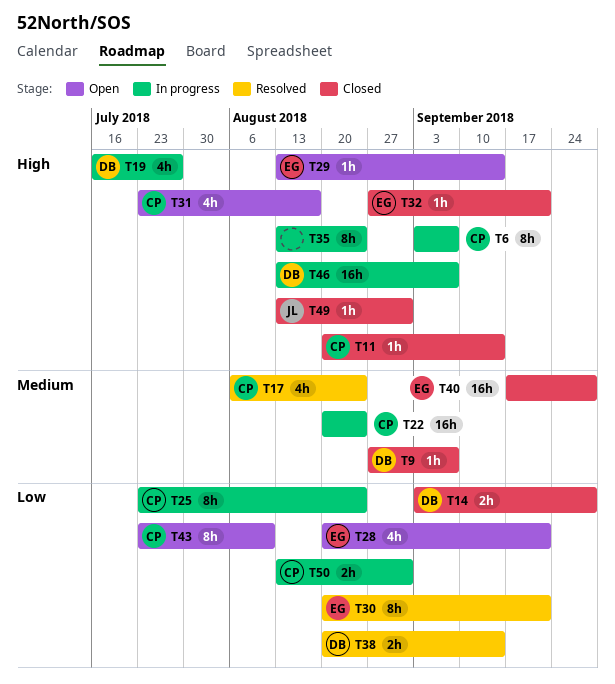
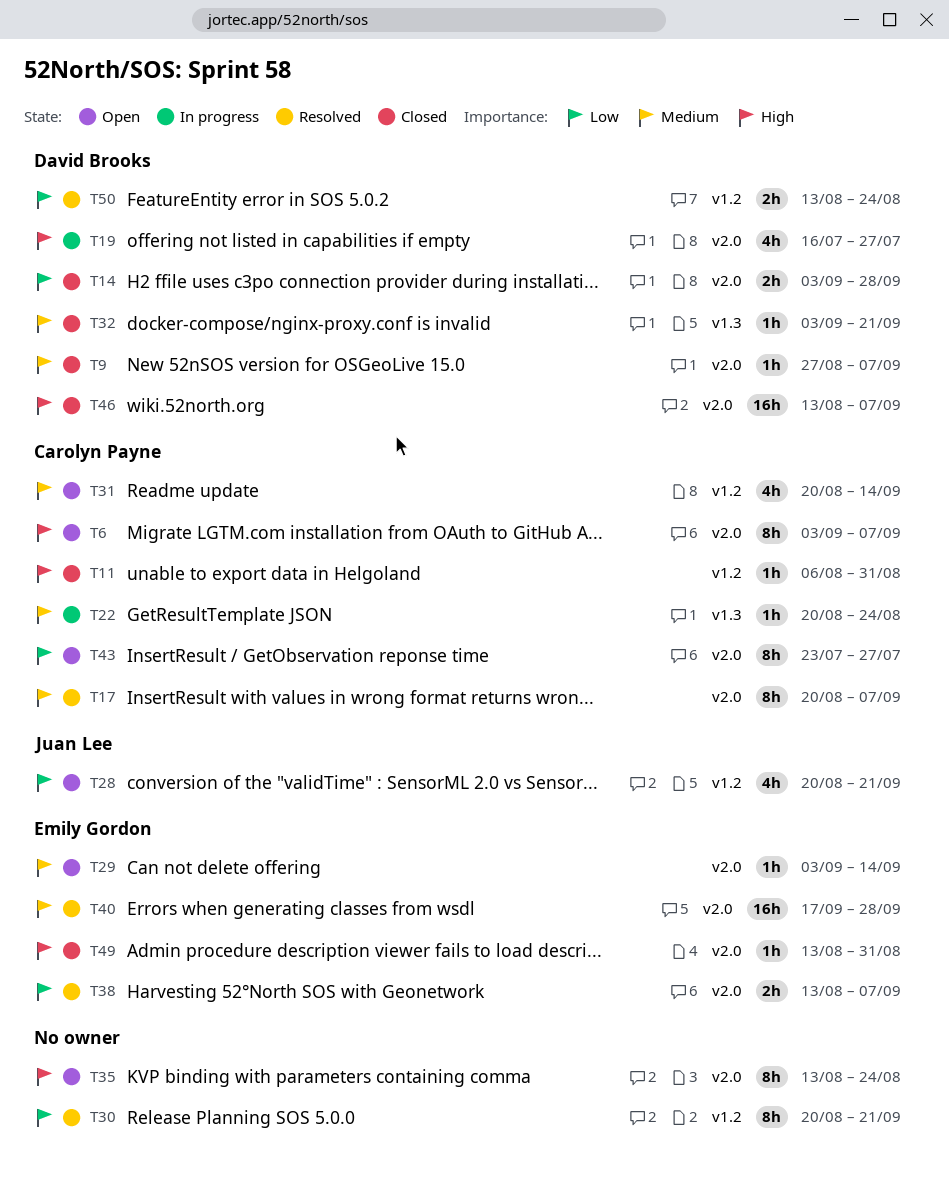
T6, status: In progress -> Open
T11, start: Aug 20 -> Aug 6
T11, due: Sep 14 -> Aug 31
T17, estimate: 4h -> 8h
T17, start: Aug 6 -> Aug 20
T17, due: Aug 24 -> Sep 7
T22, estimate: 16h -> 1h
T25: present -> none
T28, owner: Emily Gordon -> Juan Lee
T29, priority: High -> Medium
T29, start: Aug 13 -> Sep 3
T30, owner: Emily Gordon -> none
T31, priority: High -> Medium
T31, start: Jul 23 -> Aug 20
T31, due: Aug 17 -> Sep 14
T32, owner: Emily Gordon -> David Brooks
T32, priority: High -> Medium
T32, start: Aug 27 -> Sep 3
T35, status: In progress -> Open
T38, owner: David Brooks -> Emily Gordon
T38, start: Aug 20 -> Aug 13
T38, due: Sep 14 -> Sep 7
T40, status: Closed -> Resolved
T43, due: Aug 10 -> Jul 27
T46, status: In progress -> Closed
T49, owner: Juan Lee -> Emily Gordon
T50, status: In progress -> Resolved
T50, owner: Carolyn Payne -> David Brooks
T50, due: Aug 31 -> Aug 24

